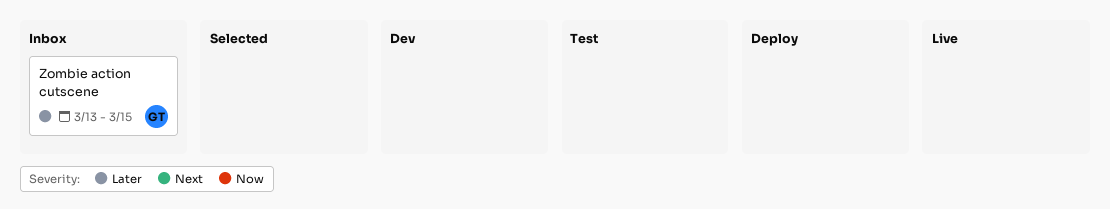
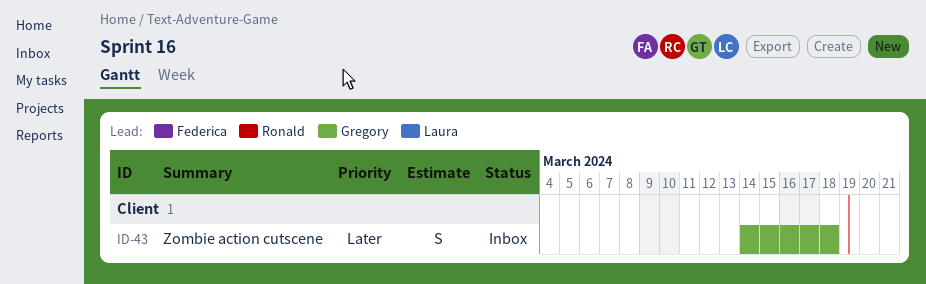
Zombie action cutscene, start: Mar 13 -> Mar 14
Zombie action cutscene, due: Mar 15 -> Mar 18

